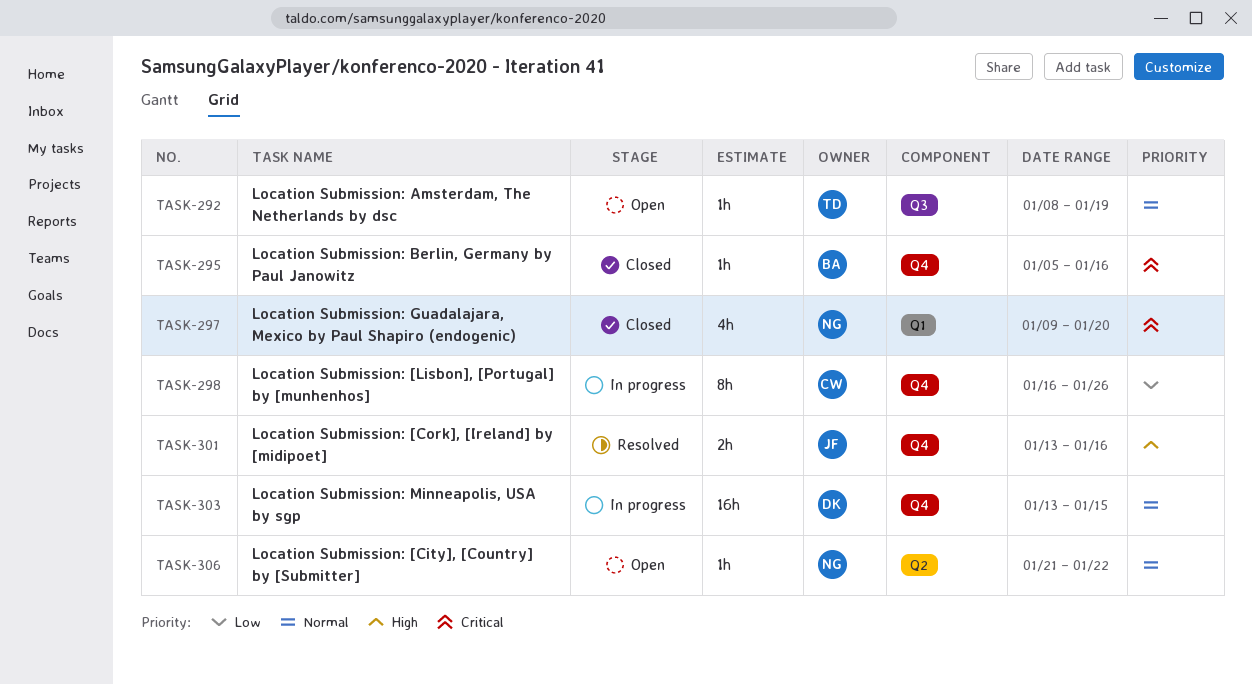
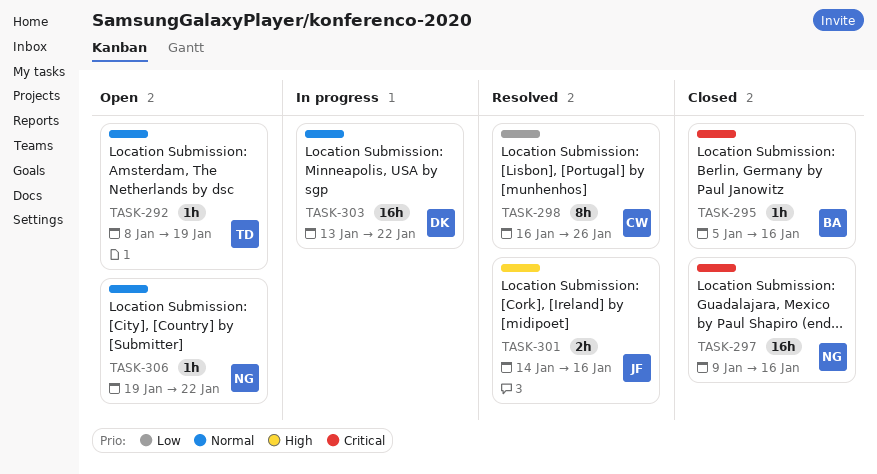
TASK-297, estimate: 4h -> 16h
TASK-297, due: Jan 20 -> Jan 16
TASK-298, status: In progress -> Resolved
TASK-301, start: Jan 13 -> Jan 14
TASK-303, due: Jan 15 -> Jan 22
TASK-306, start: Jan 21 -> Jan 19

